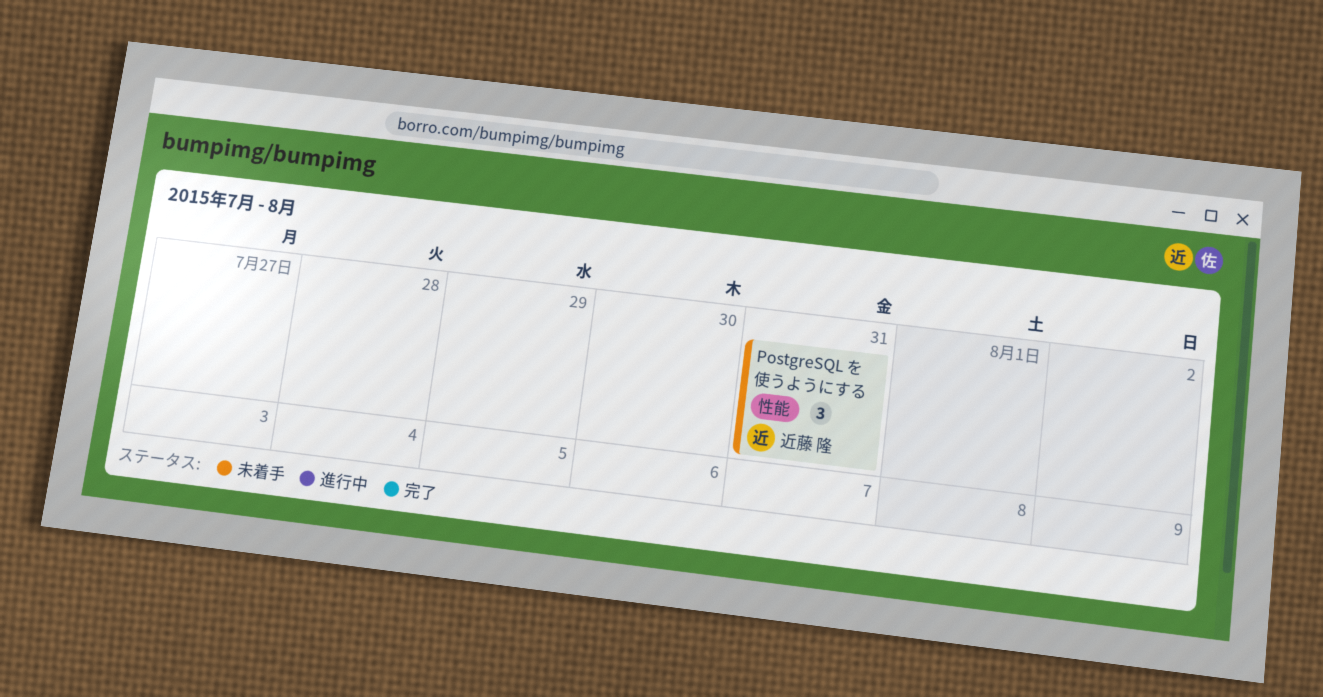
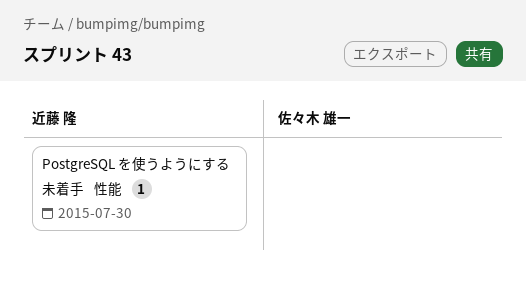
PostgreSQL を使うようにする, estimate: 3 -> 1
PostgreSQL を使うようにする, due: Jul 31 -> Jul 30

